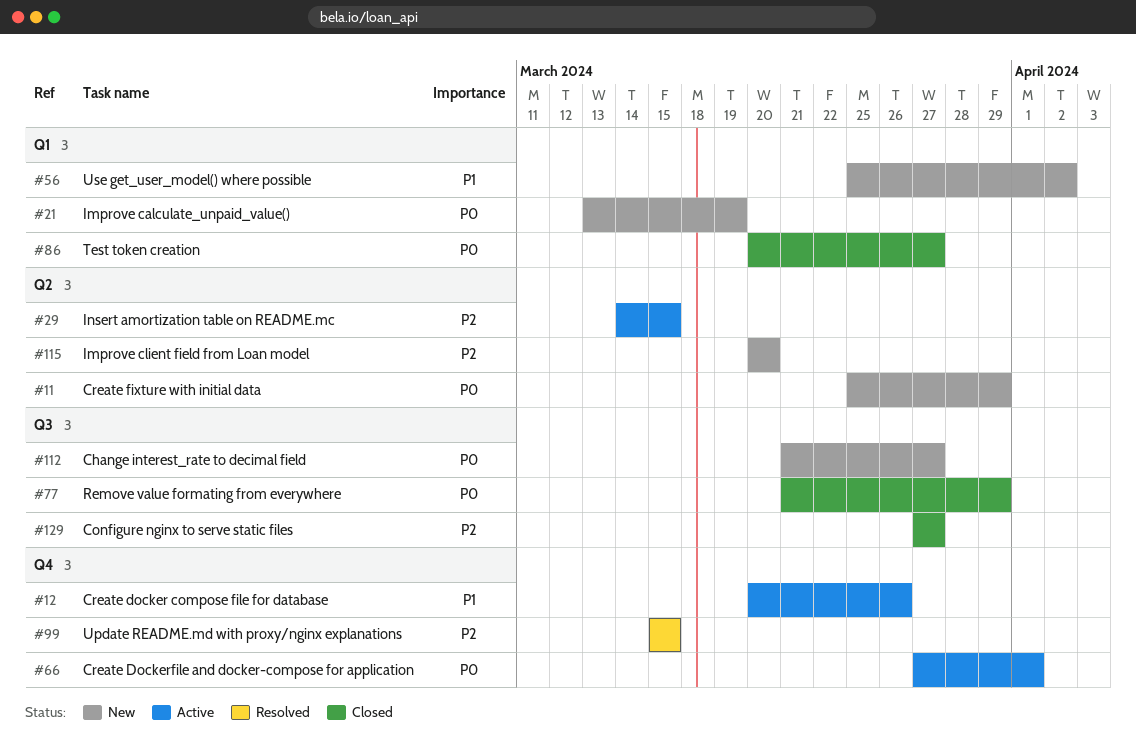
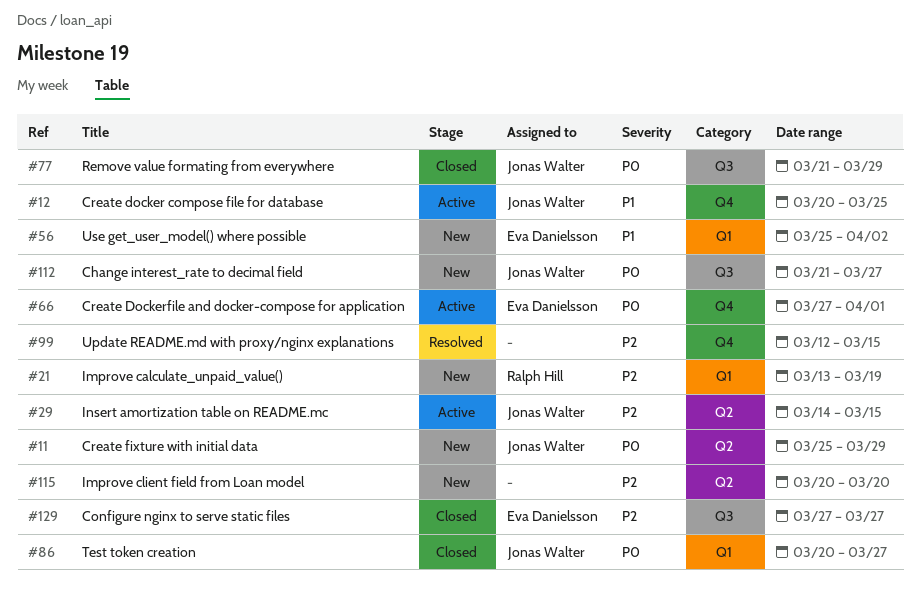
#12, due: Mar 26 -> Mar 25
#21, priority: P0 -> P2
#99, start: Mar 15 -> Mar 12

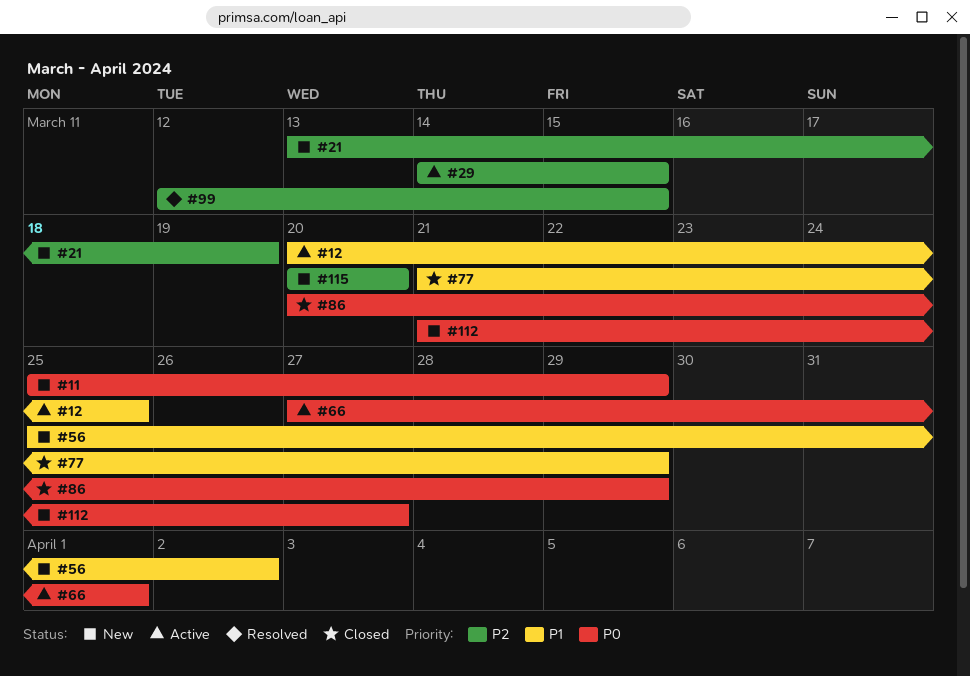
#77, priority: P0 -> P1
#86, due: Mar 27 -> Mar 29
#129: present -> none

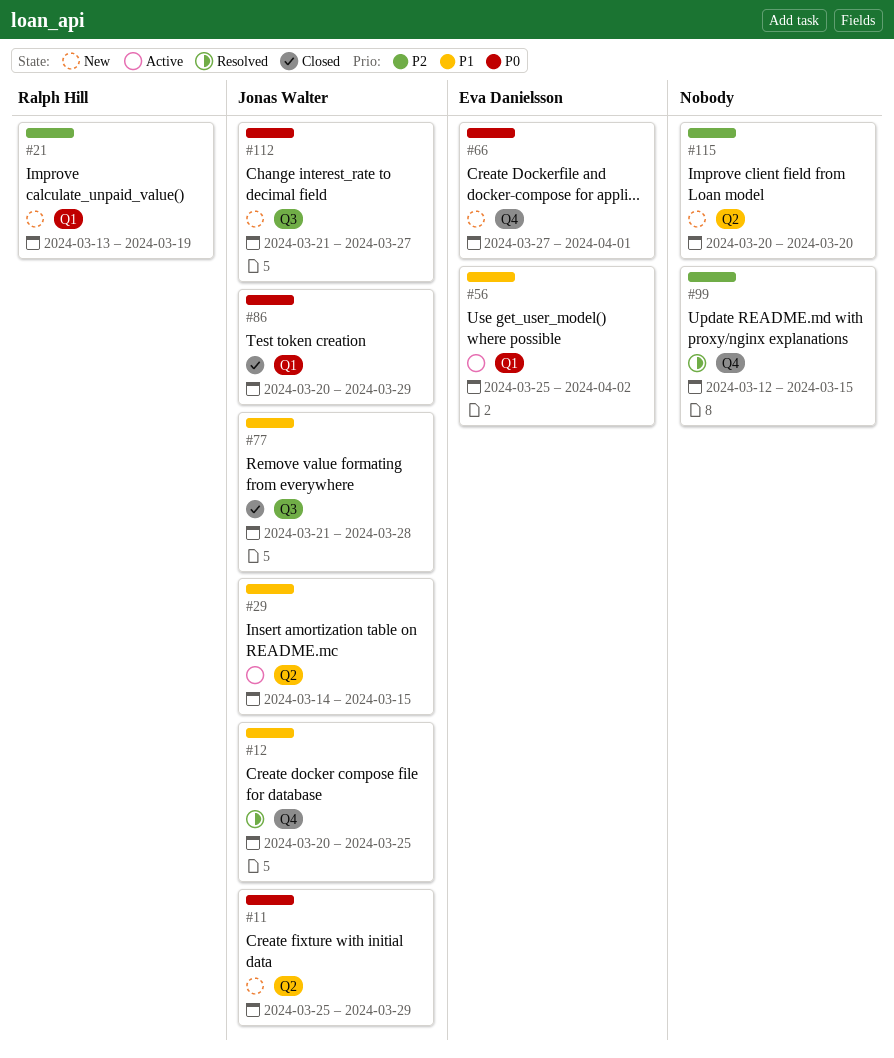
#12, status: Active -> Resolved
#29, priority: P2 -> P1
#56, status: New -> Active
#66, status: Active -> New
#77, due: Mar 29 -> Mar 28

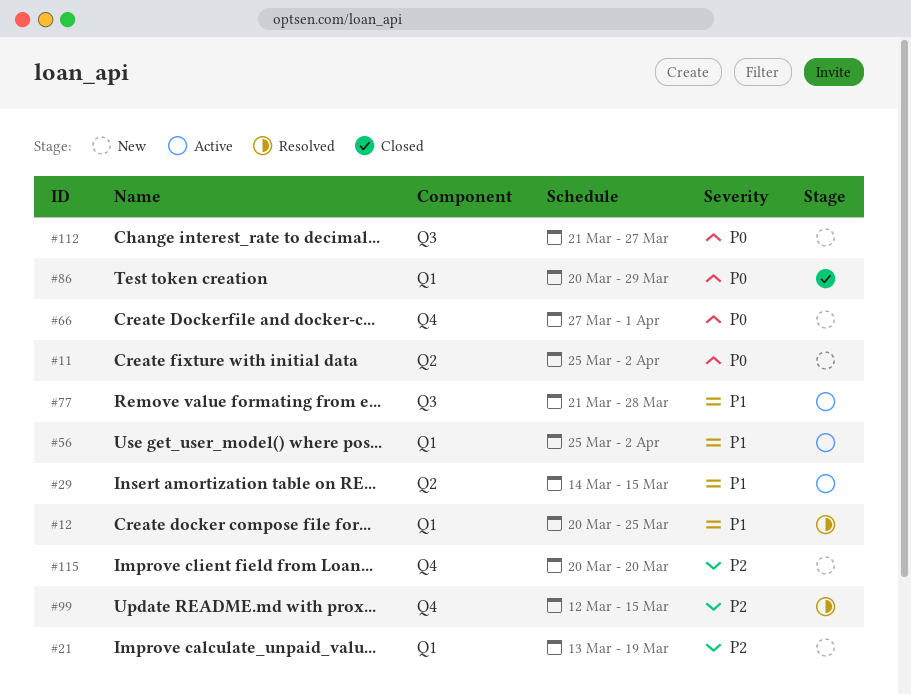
#11, due: Mar 29 -> Apr 2
#12, label: Q4 -> Q1
#77, status: Closed -> Active
#115, label: Q2 -> Q4

